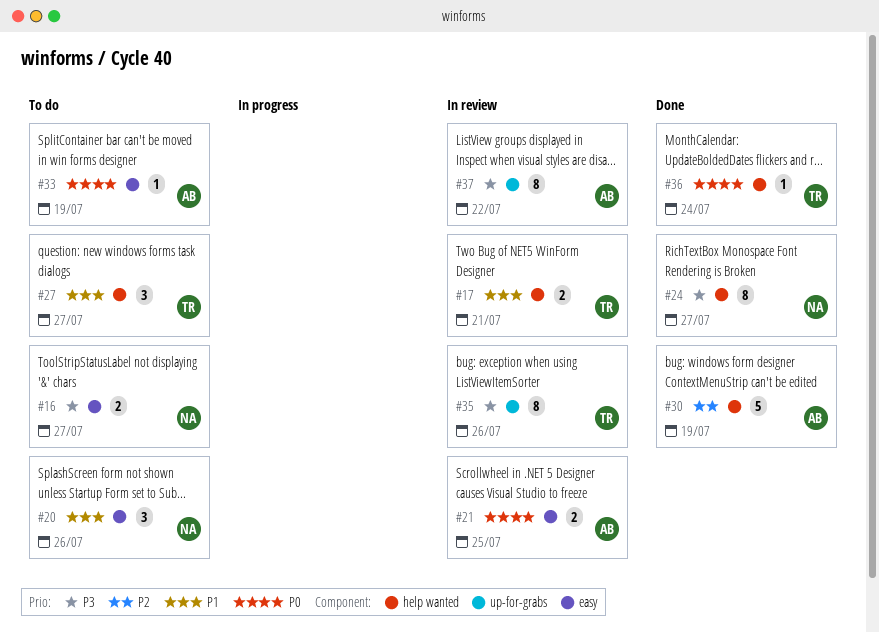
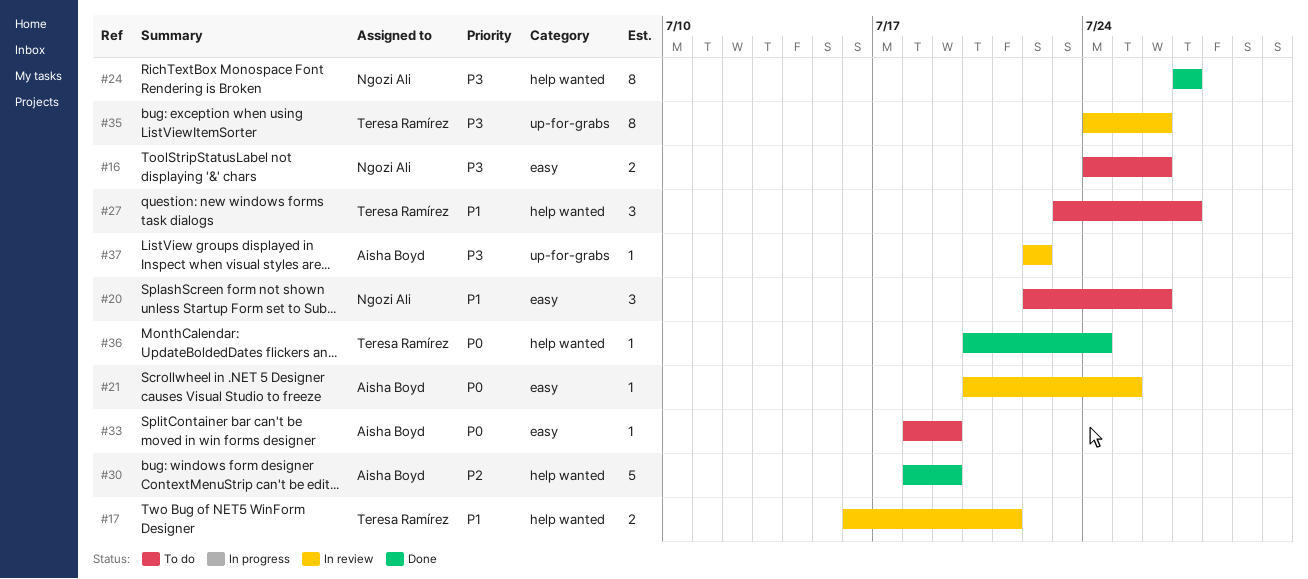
#16, due: Jul 27 -> Jul 26
#21, estimate: 2 -> 1
#37, estimate: 8 -> 1

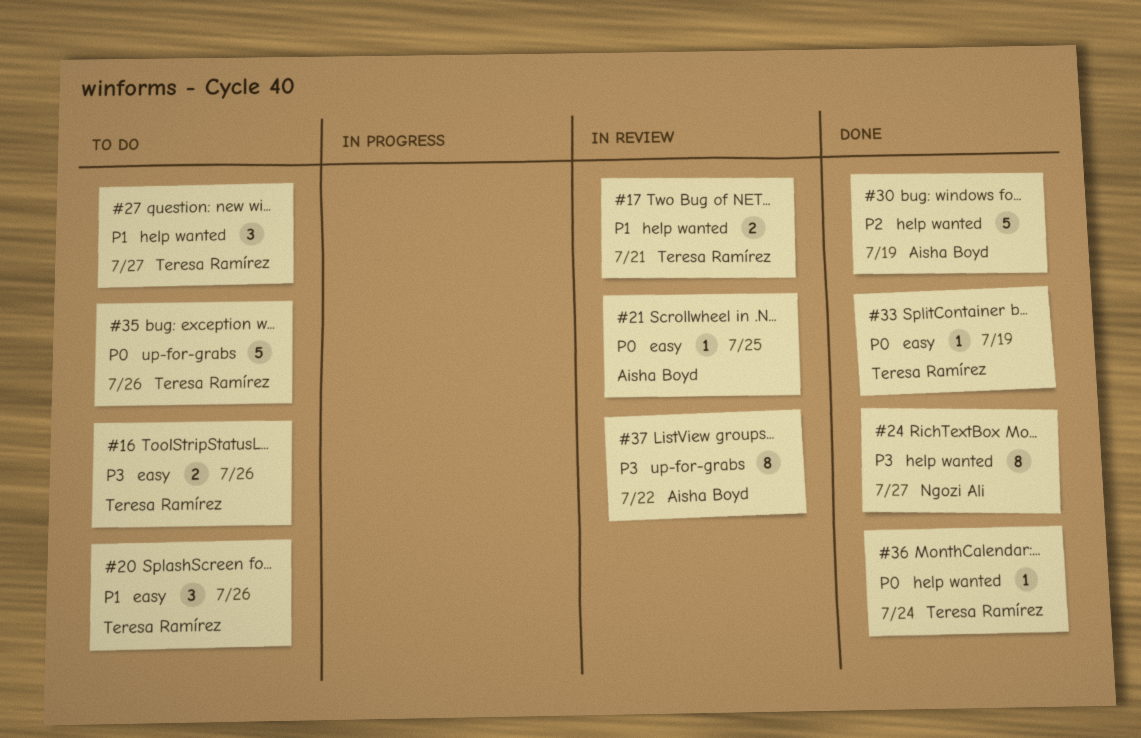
#16, owner: Ngozi Ali -> Teresa Ramírez
#20, owner: Ngozi Ali -> Teresa Ramírez
#33, status: To do -> Done
#33, owner: Aisha Boyd -> Teresa Ramírez
#35, status: In review -> To do
#35, priority: P3 -> P0
#35, estimate: 8 -> 5
#37, estimate: 1 -> 8

